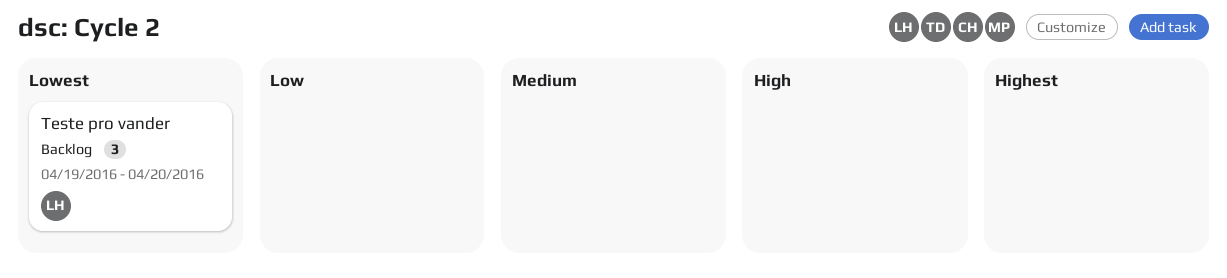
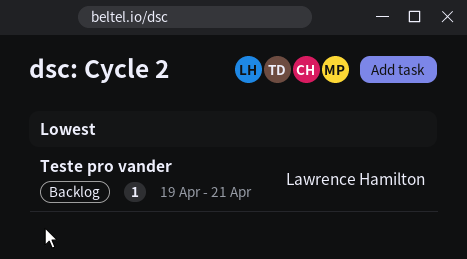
Teste pro vander, estimate: 3 -> 1
Teste pro vander, due: Apr 20 -> Apr 21

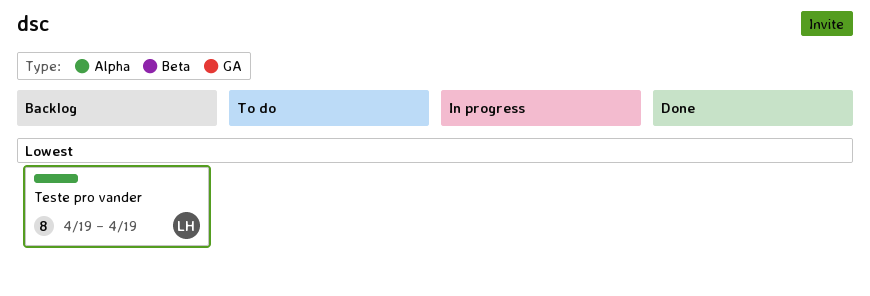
Teste pro vander, estimate: 1 -> 8
Teste pro vander, due: Apr 21 -> Apr 19

